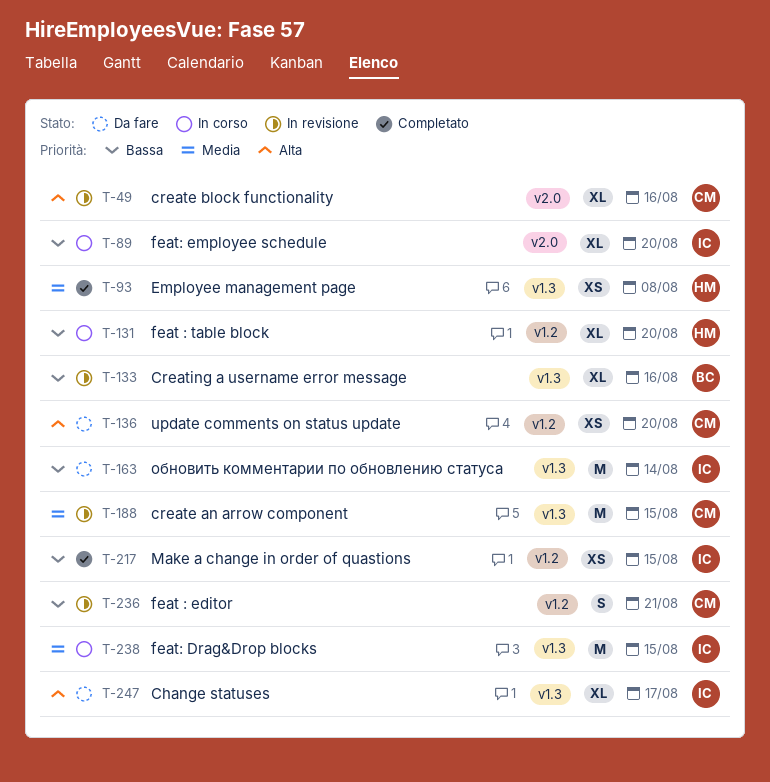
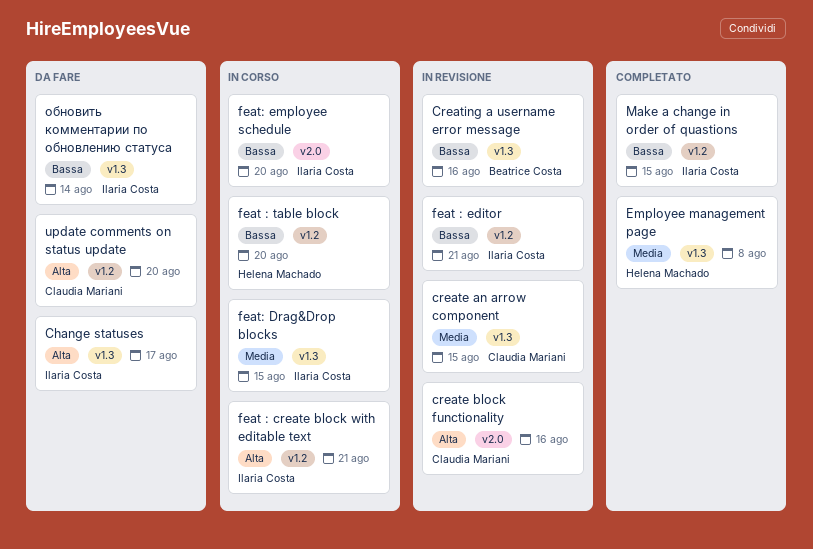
feat : create block with editable text: none -> present
feat : editor, owner: Claudia Mariani -> Ilaria Costa

